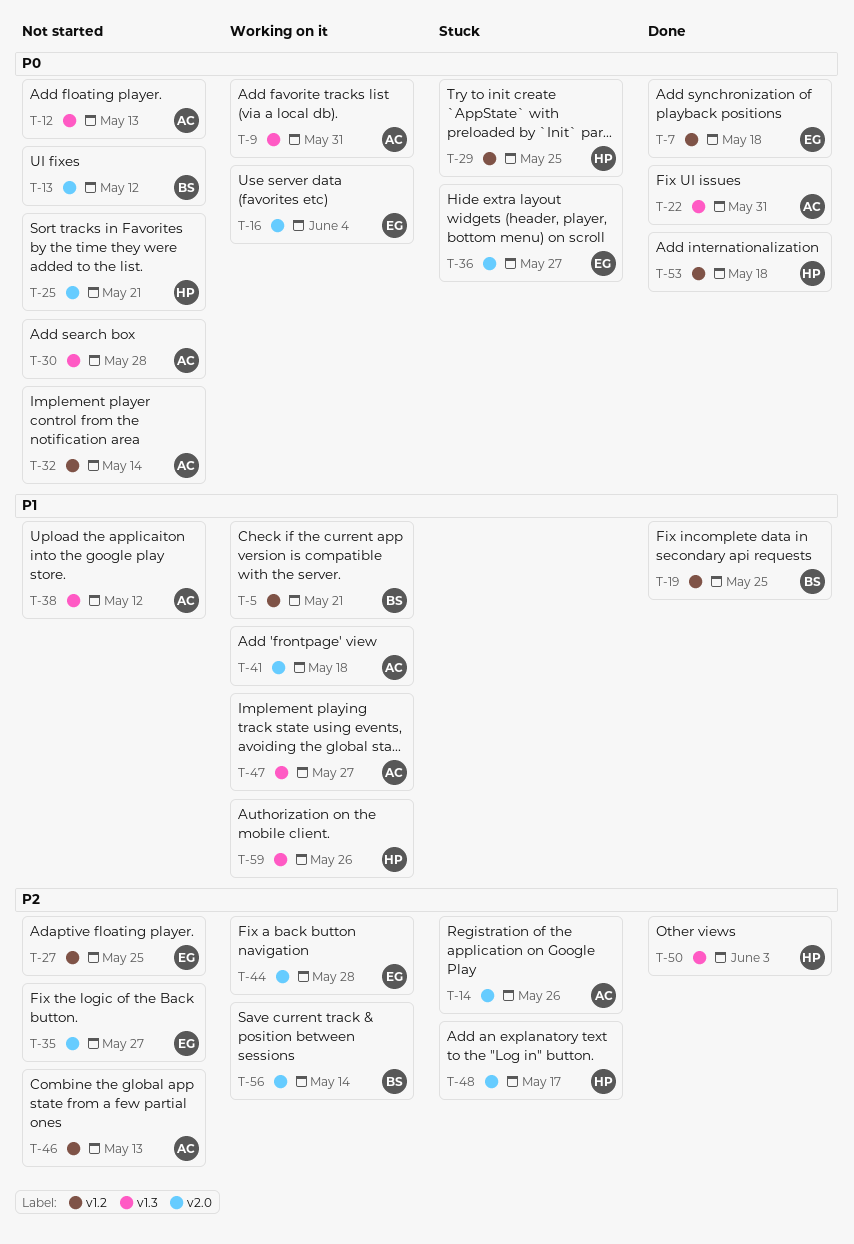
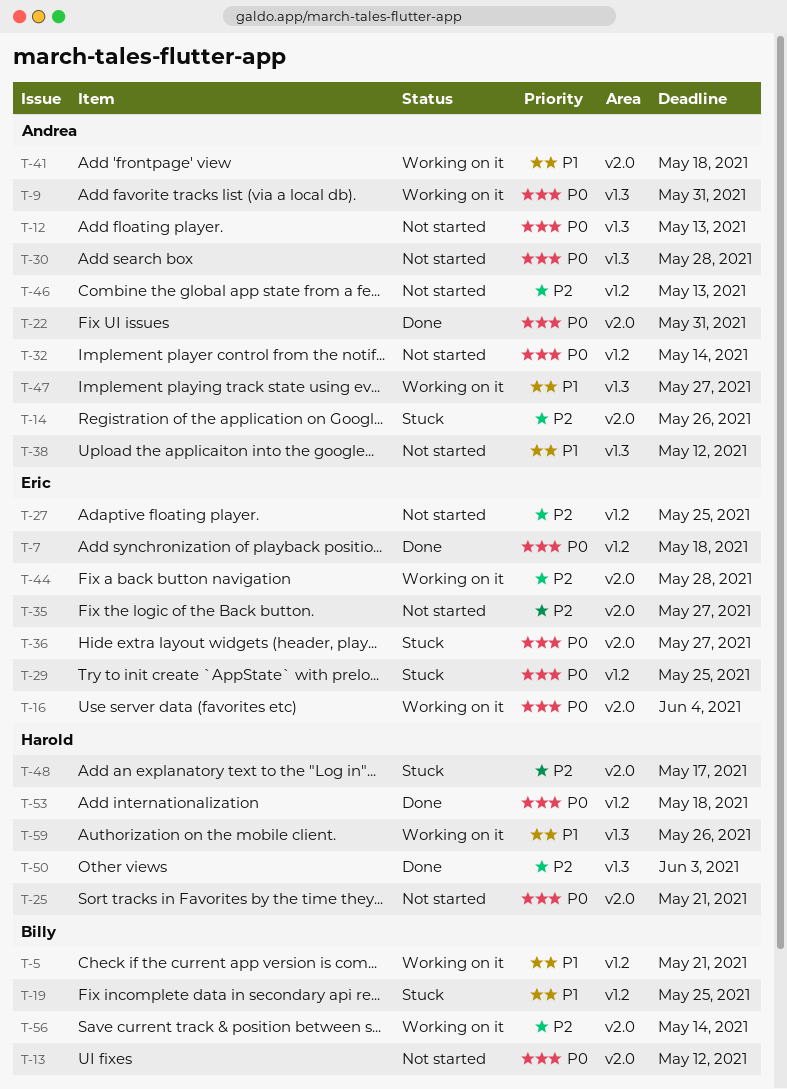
T-19, status: Done -> Stuck
T-22, label: v1.3 -> v2.0
T-29, owner: Harold -> Eric

